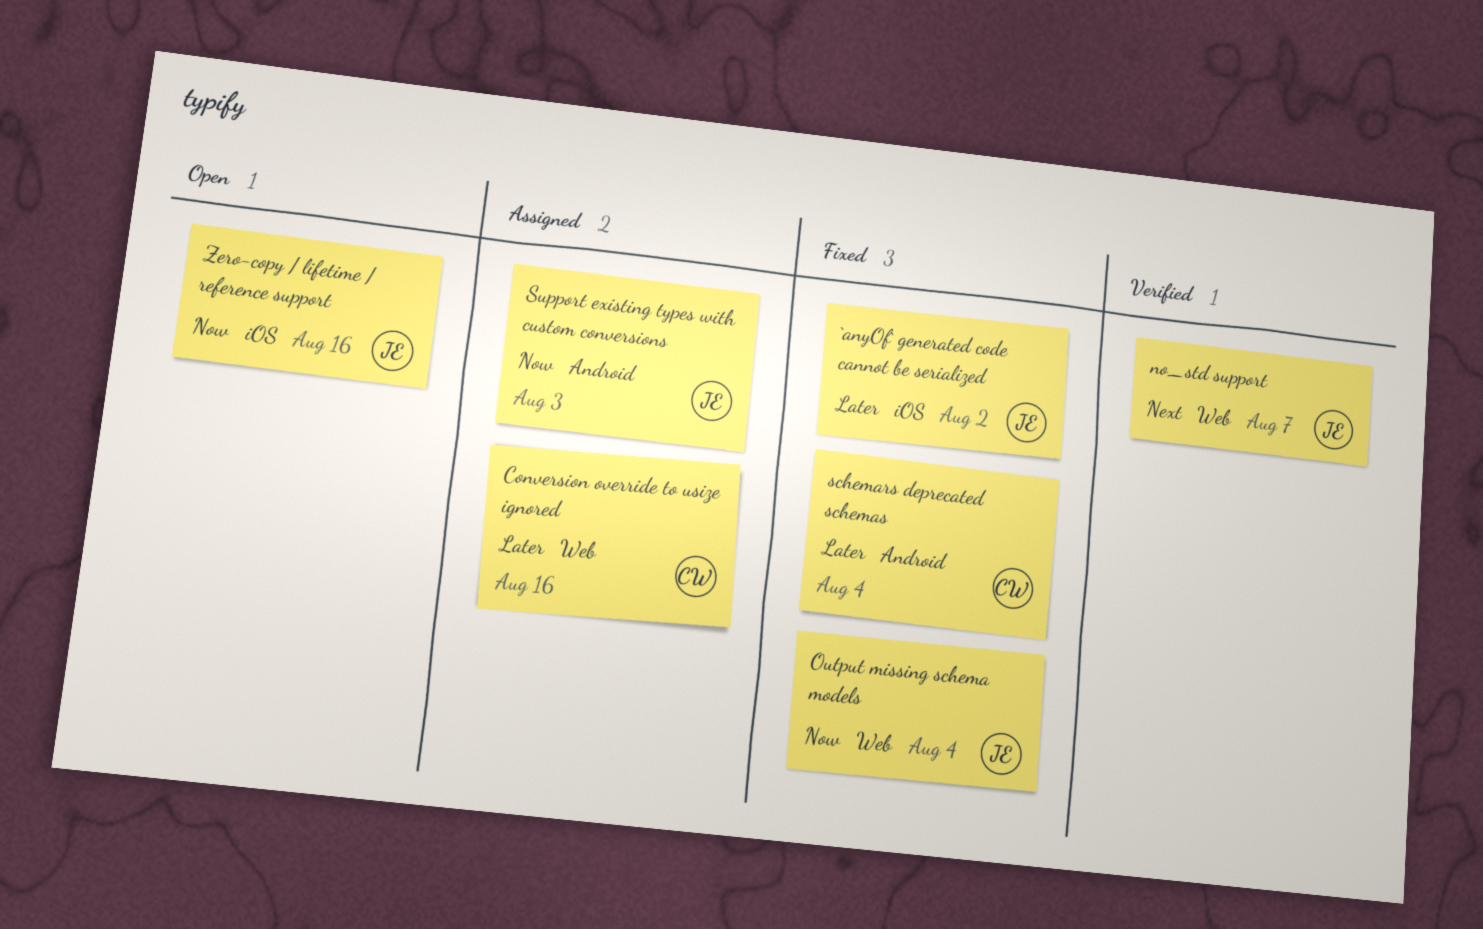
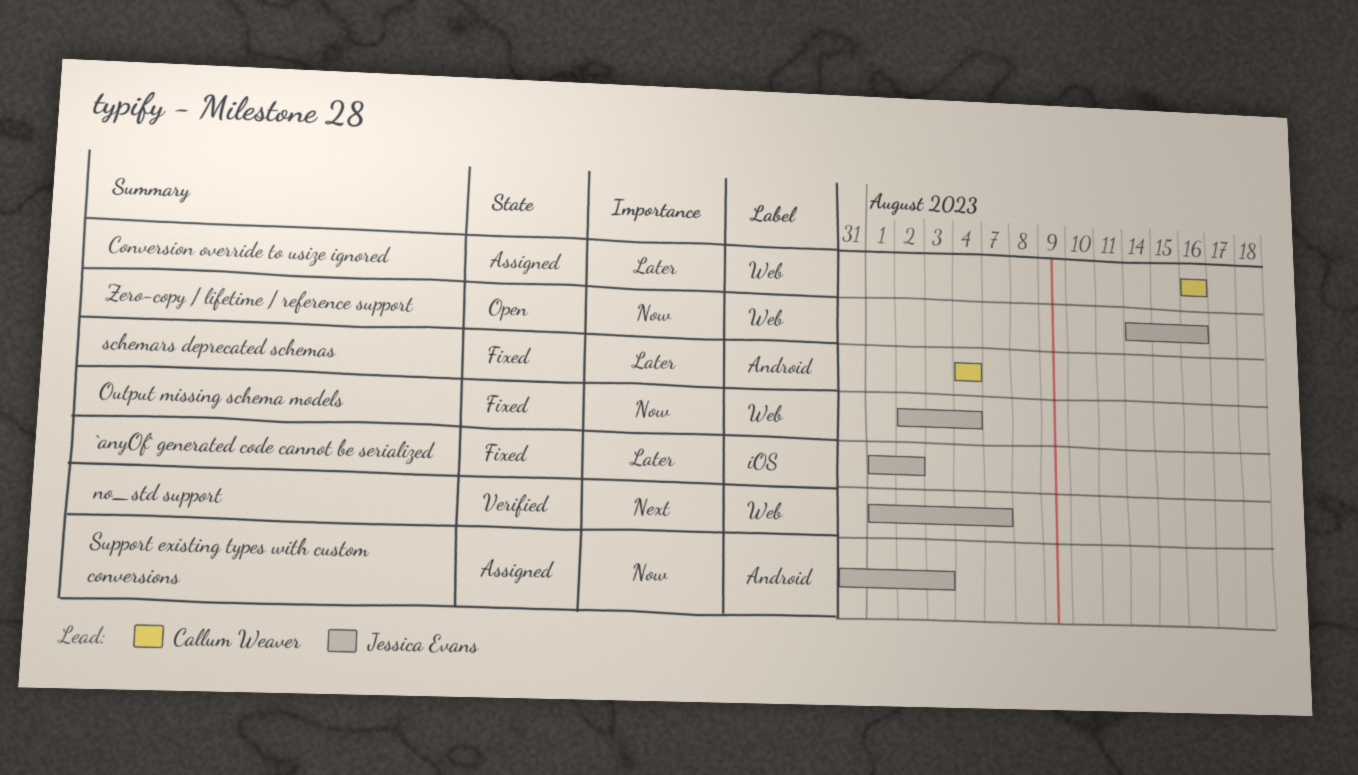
Zero-copy / lifetime / reference support, label: iOS -> Web

